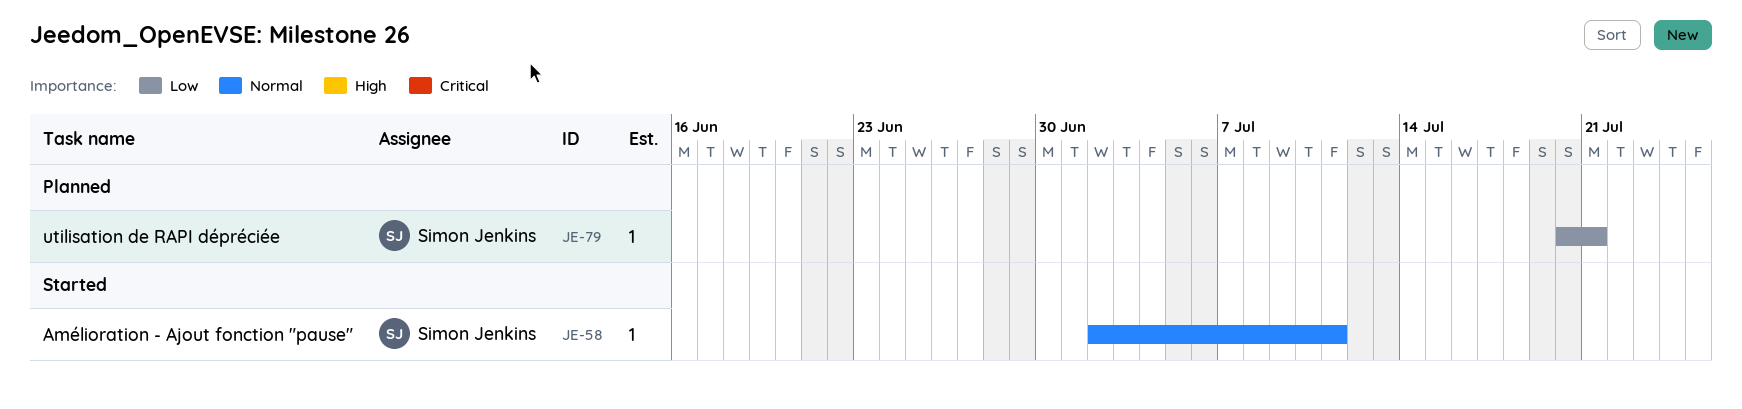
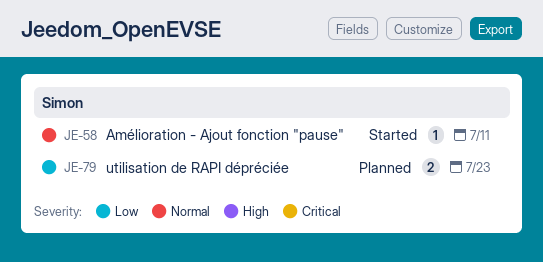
JE-79, estimate: 1 -> 2
JE-79, due: Jul 21 -> Jul 23

